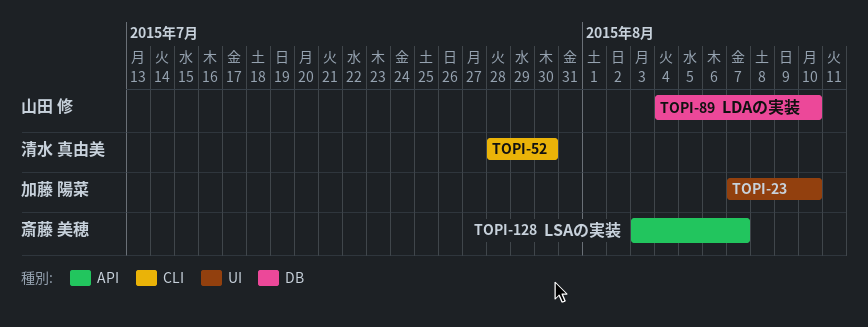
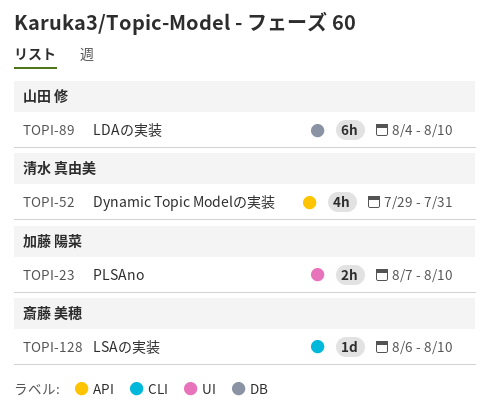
TOPI-52, label: CLI -> API
TOPI-52, start: Jul 28 -> Jul 29
TOPI-52, due: Jul 30 -> Jul 31
TOPI-128, label: API -> CLI
TOPI-128, start: Aug 3 -> Aug 6
TOPI-128, due: Aug 7 -> Aug 10

